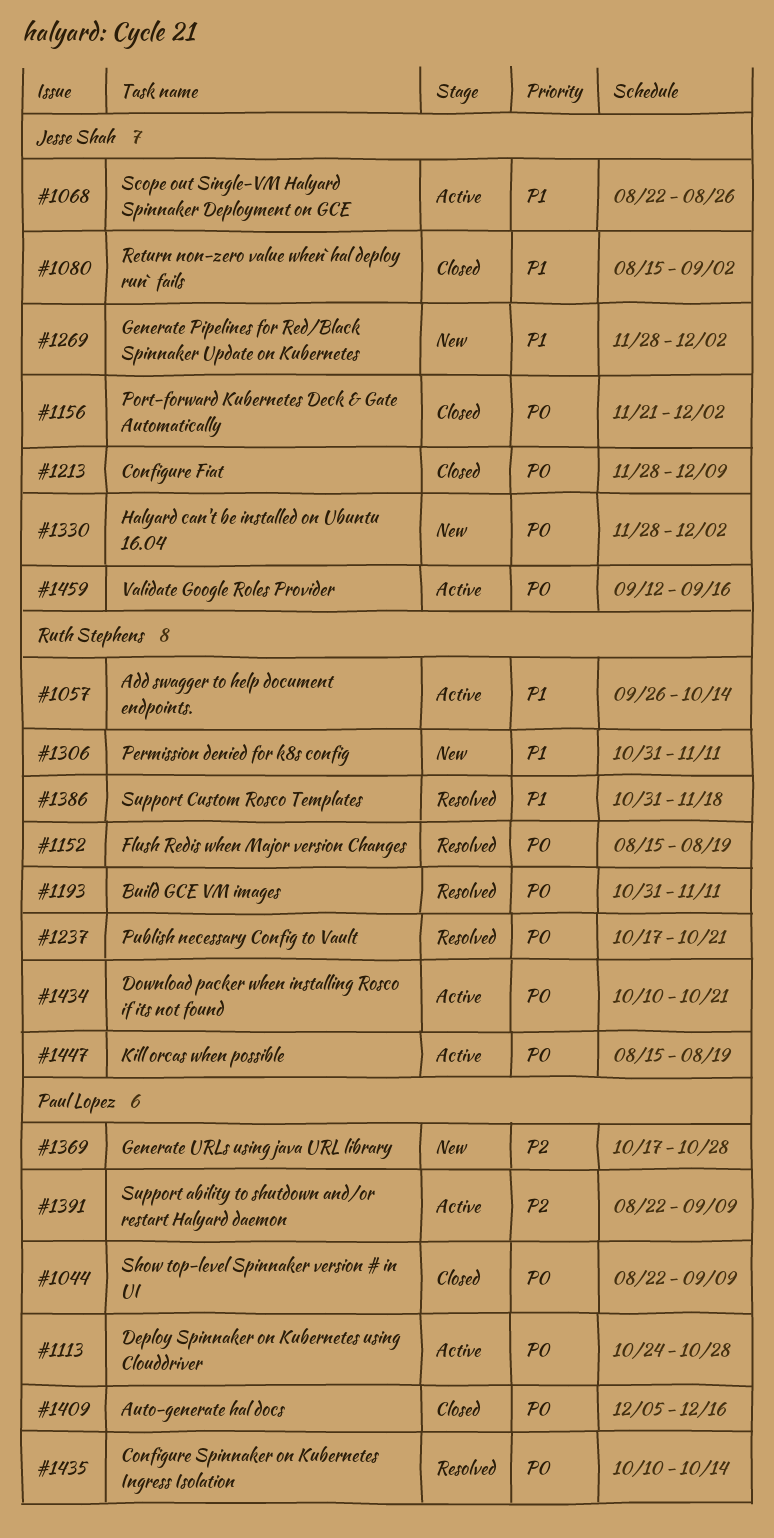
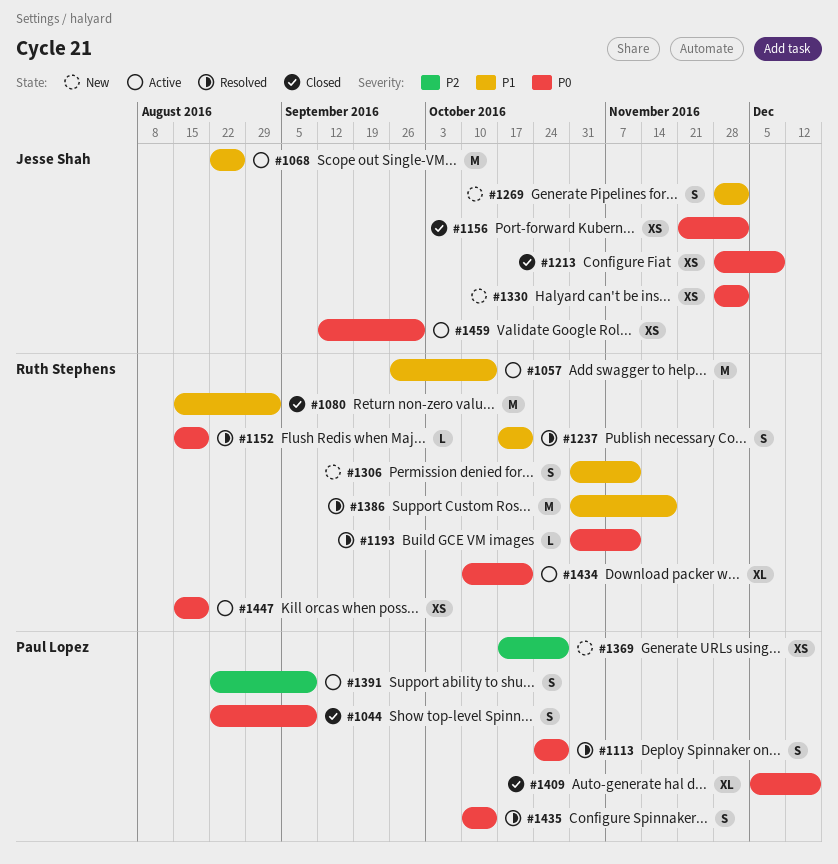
#1080, owner: Jesse Shah -> Ruth Stephens
#1113, status: Active -> Resolved
#1237, priority: P0 -> P1
#1459, due: Sep 16 -> Sep 30

